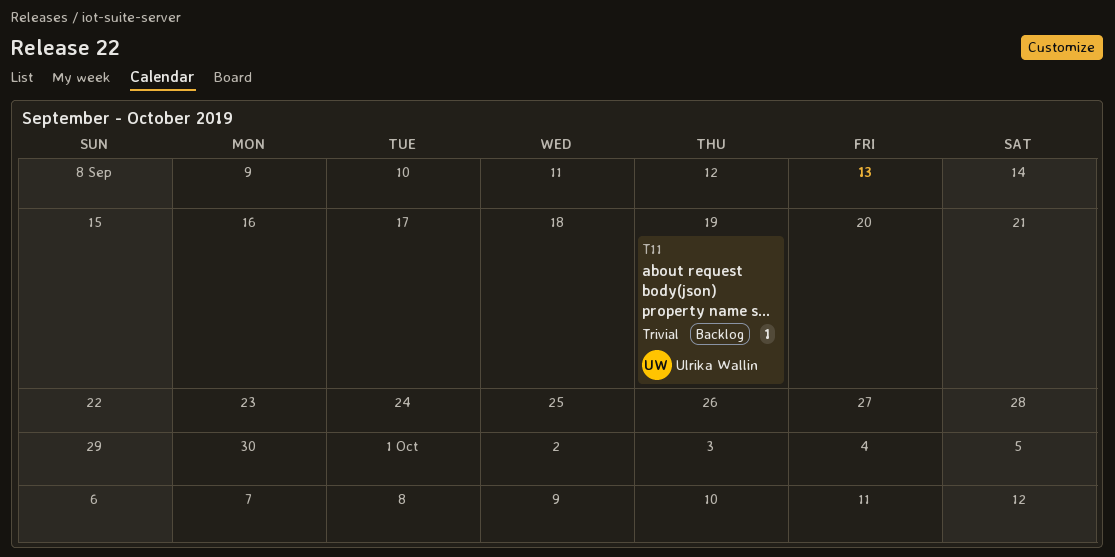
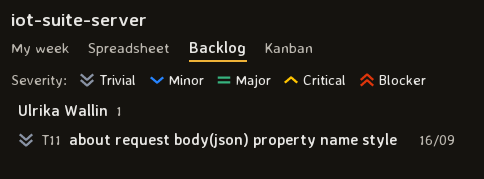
T11, due: Sep 19 -> Sep 16

